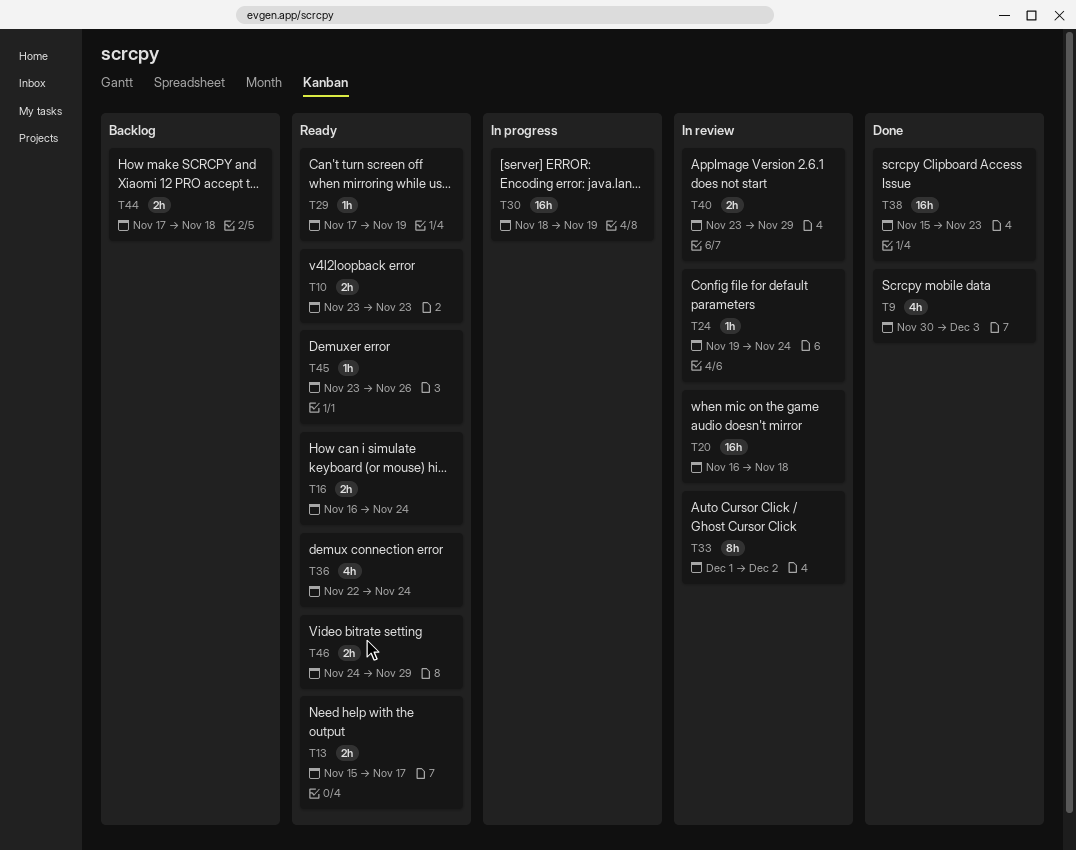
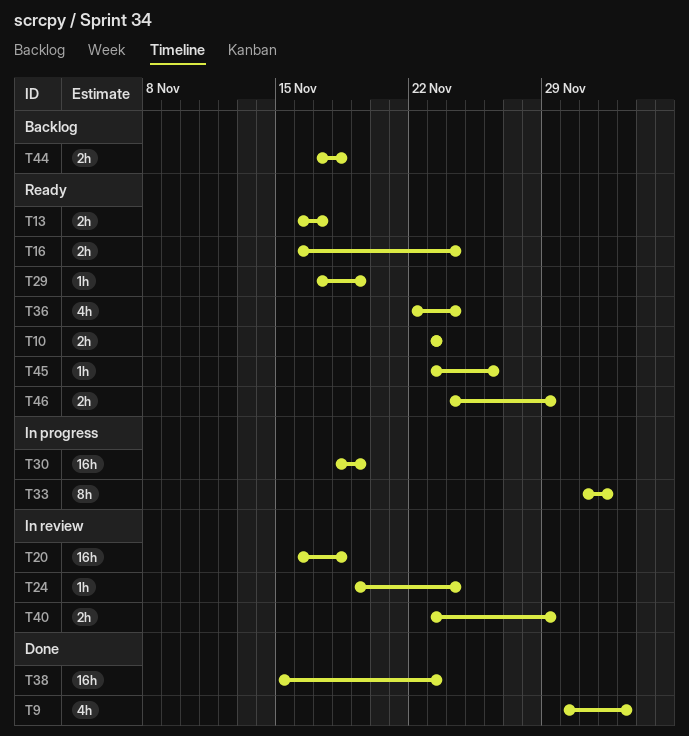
T13, start: Nov 15 -> Nov 16
T33, status: In review -> In progress

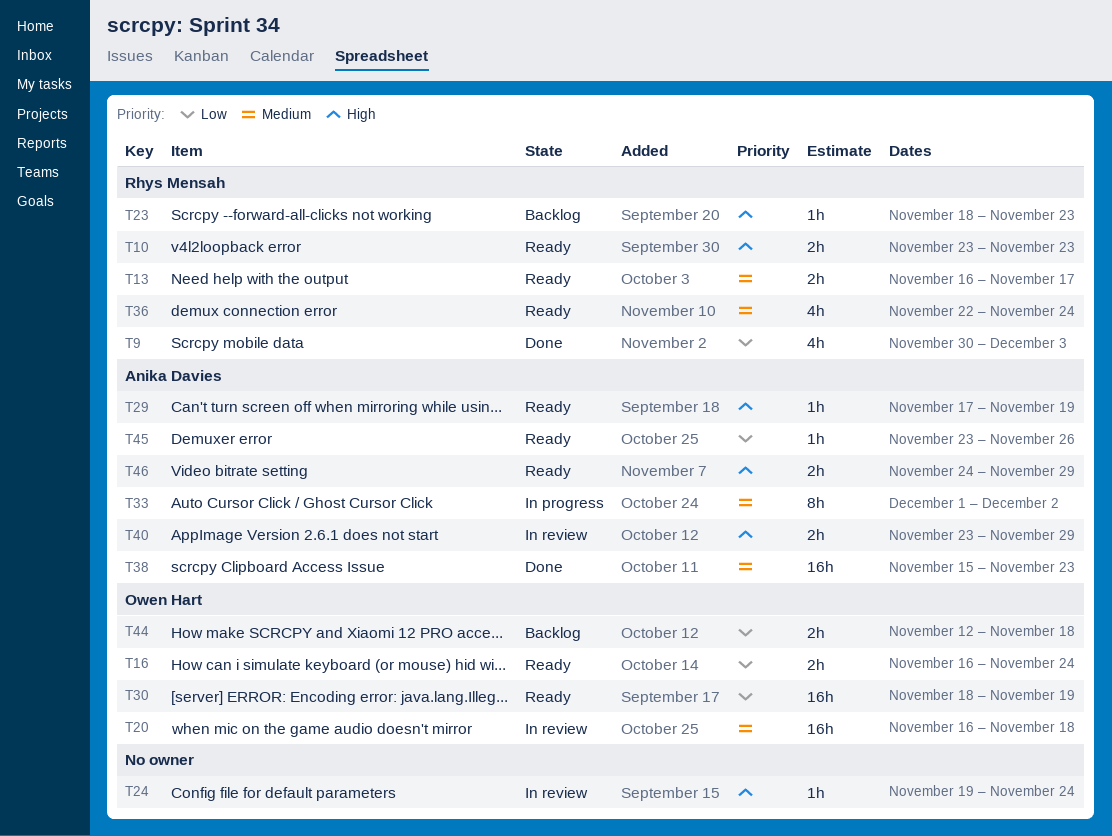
T23: none -> present
T30, status: In progress -> Ready
T44, start: Nov 17 -> Nov 12

